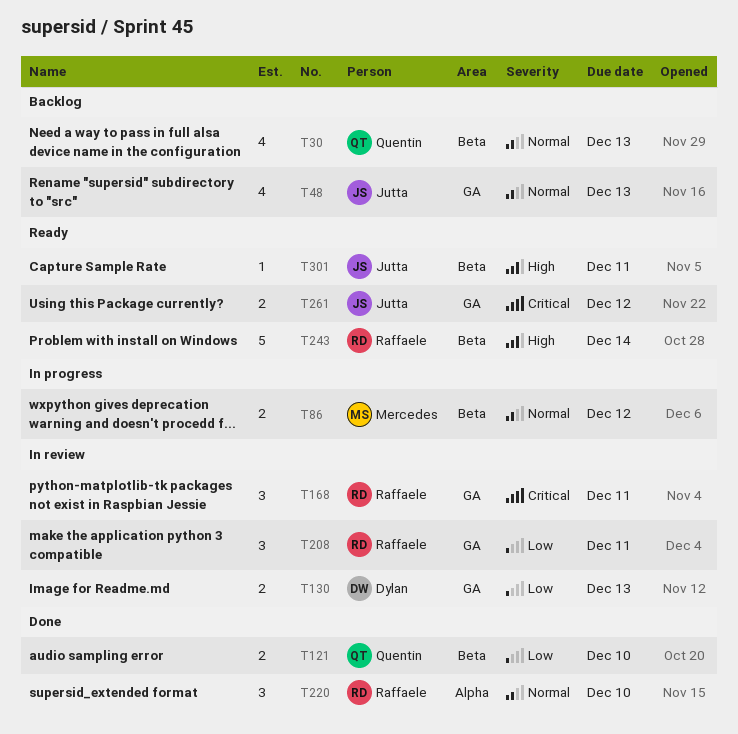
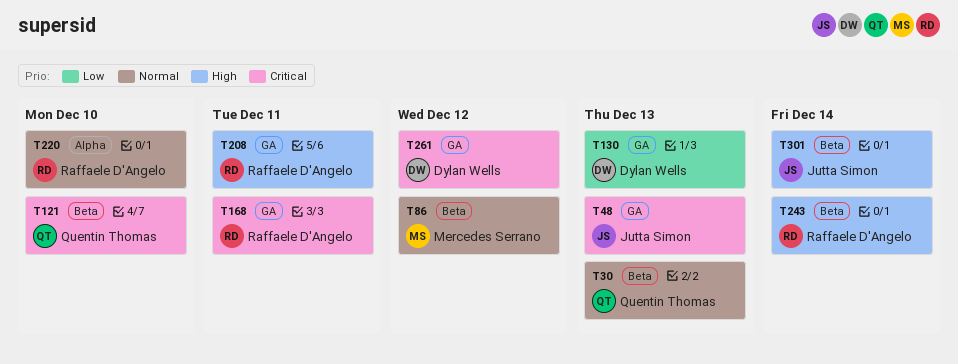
T48, priority: Normal -> Critical
T121, priority: Low -> Critical
T208, priority: Low -> High
T261, owner: Jutta Simon -> Dylan Wells
T301, due: Dec 11 -> Dec 14

